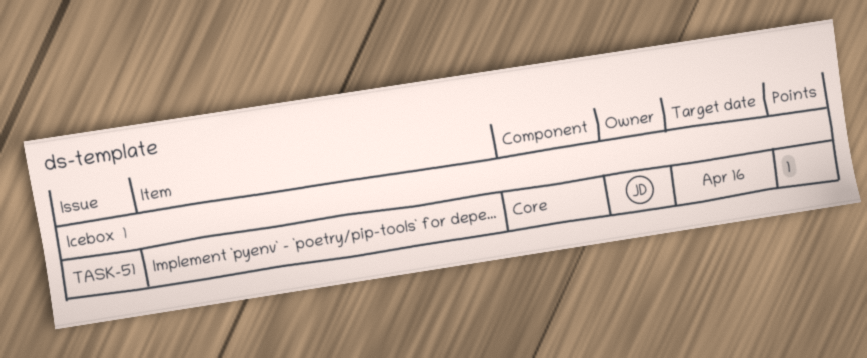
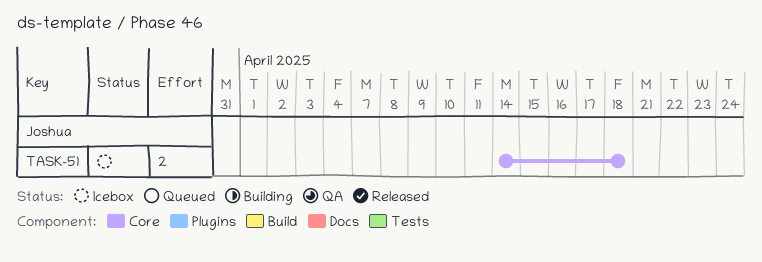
TASK-51, estimate: 1 -> 2
TASK-51, due: Apr 16 -> Apr 18

